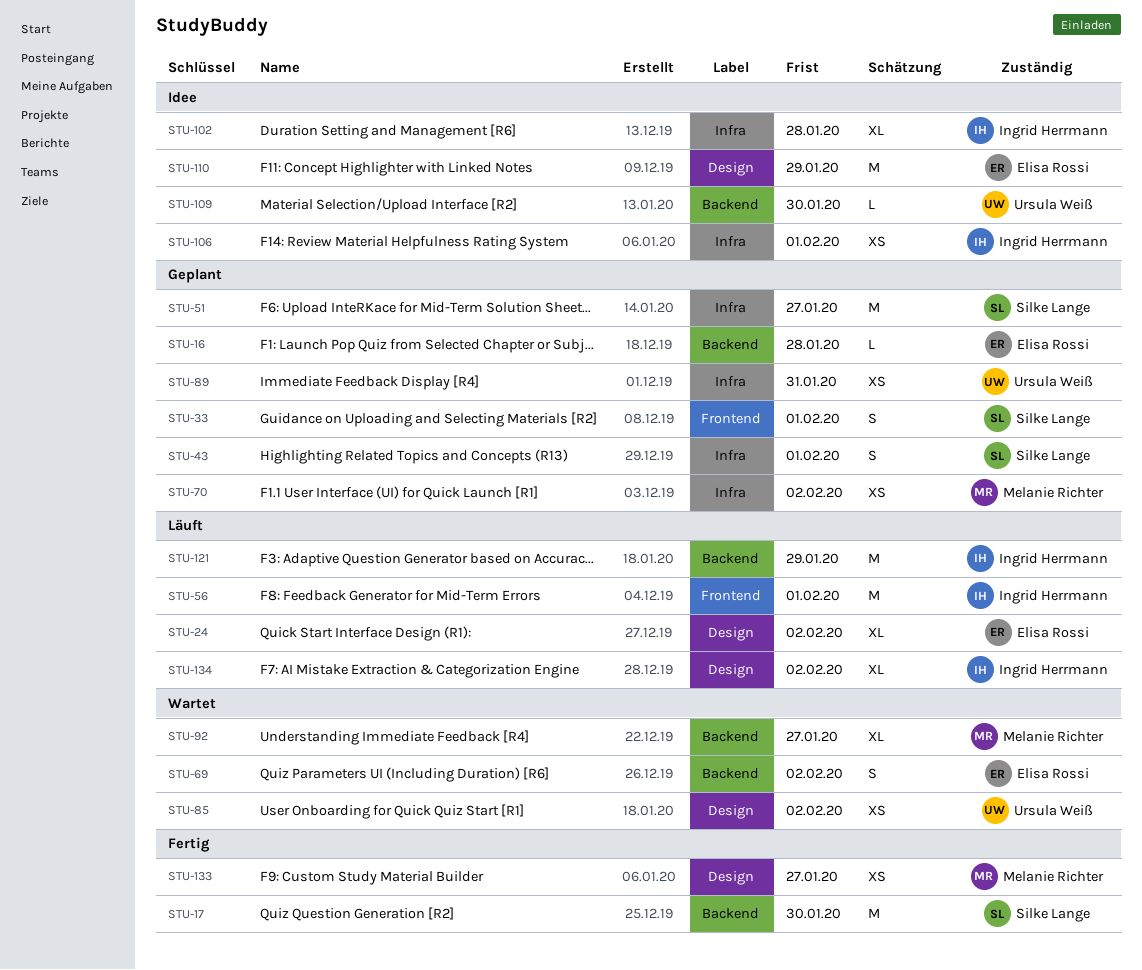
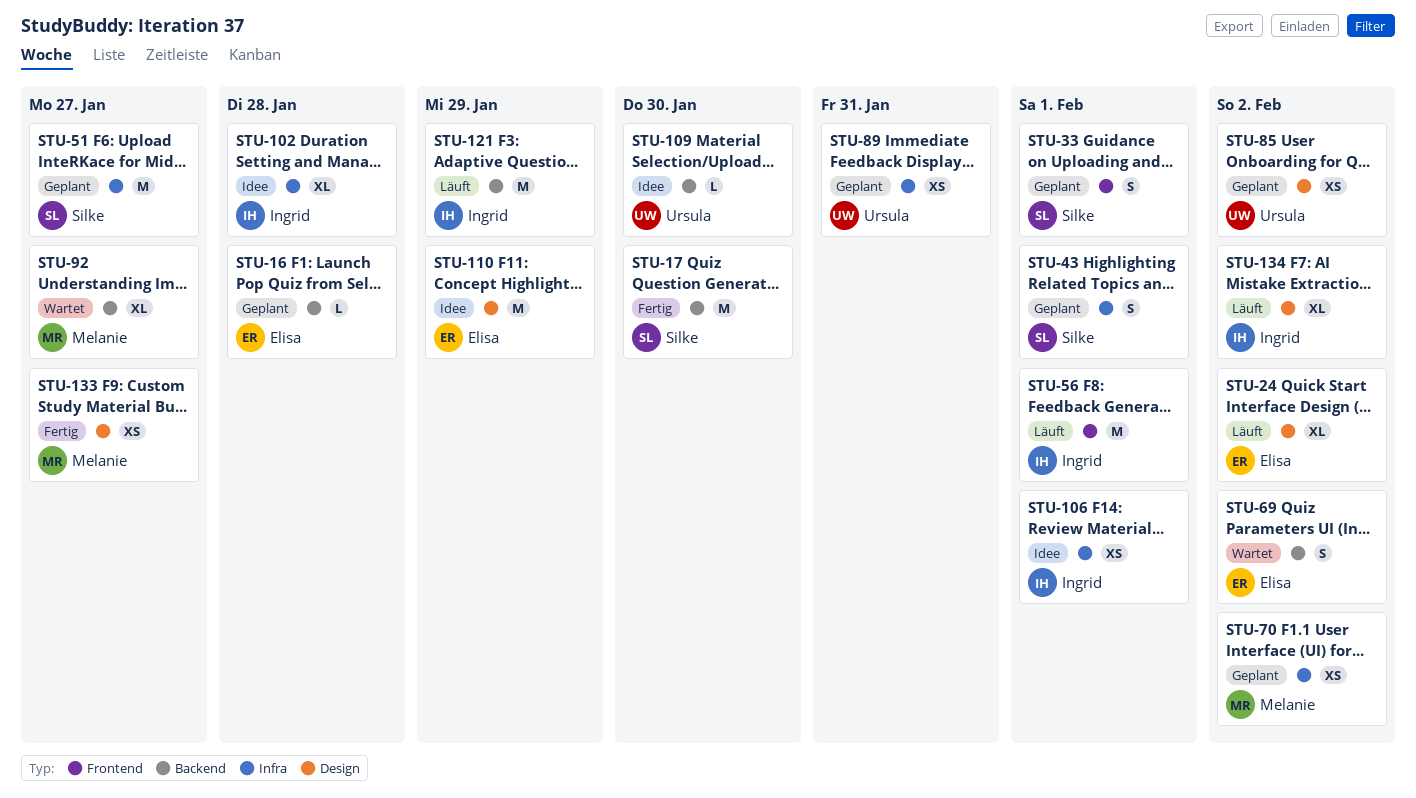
STU-85, status: Wartet -> Geplant

